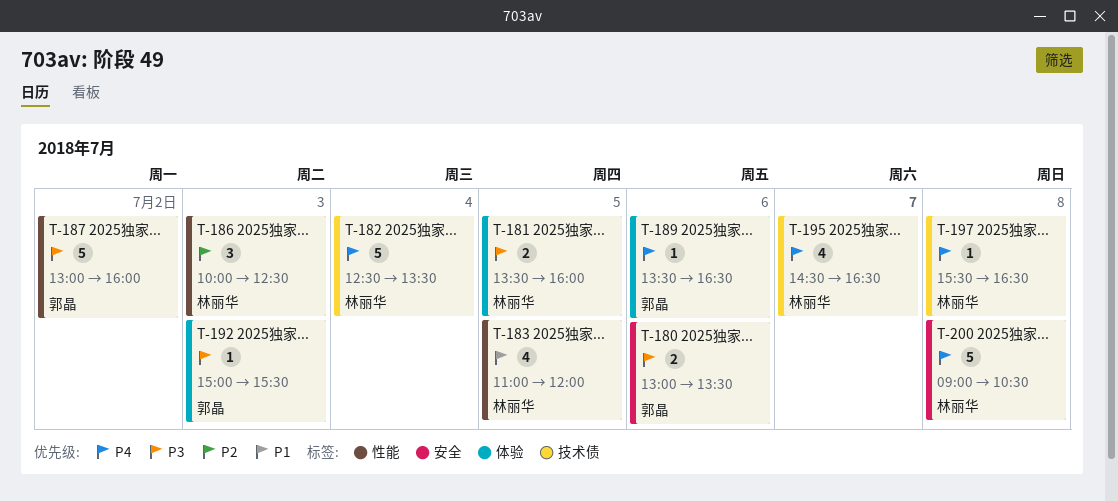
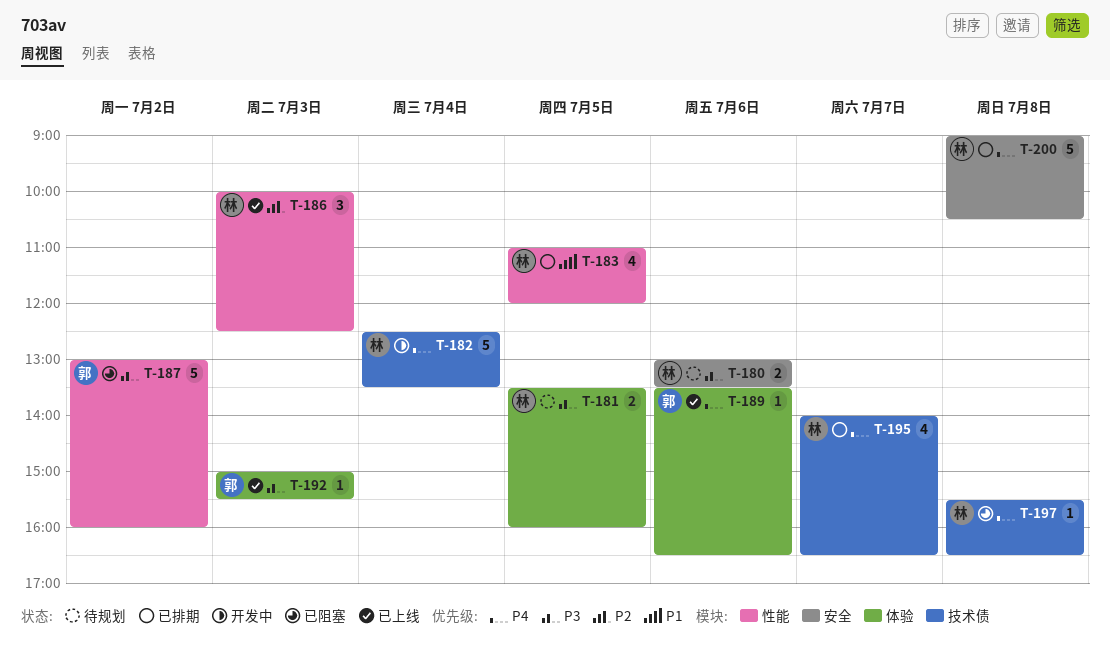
T-180, owner: 郭晶 -> 林丽华
T-195, begins: 14:30 -> 14:00

